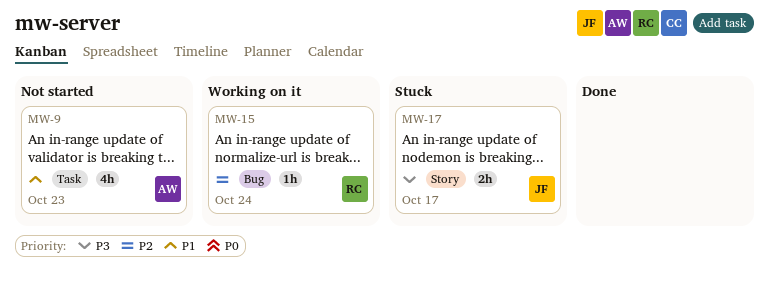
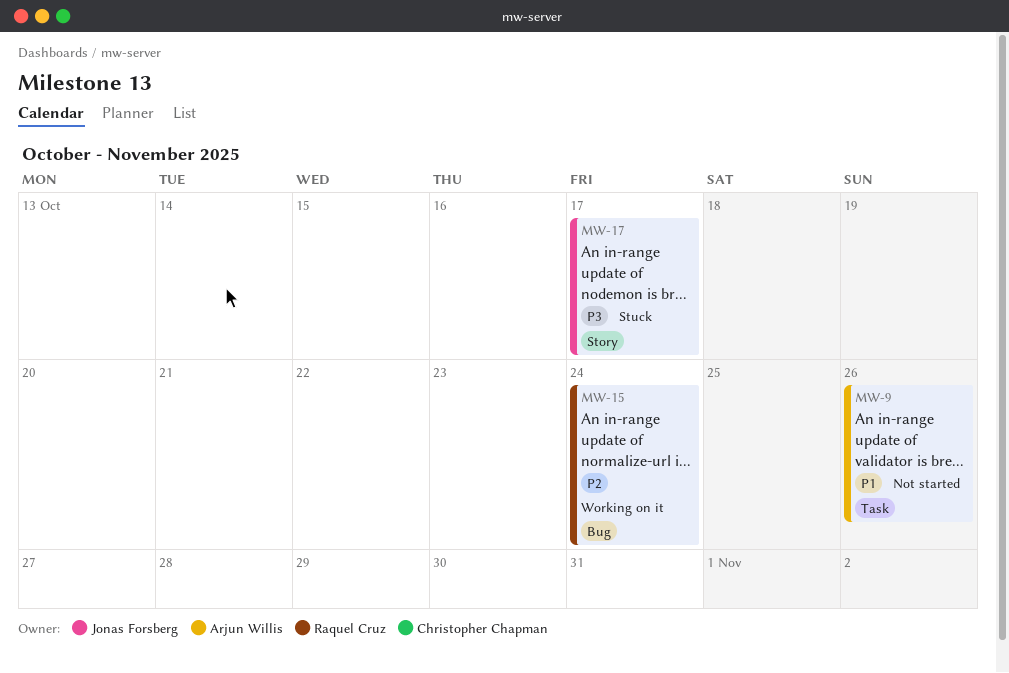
MW-9, due: Oct 23 -> Oct 26

